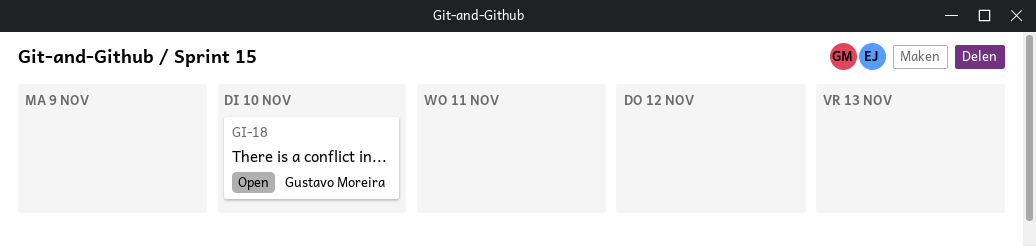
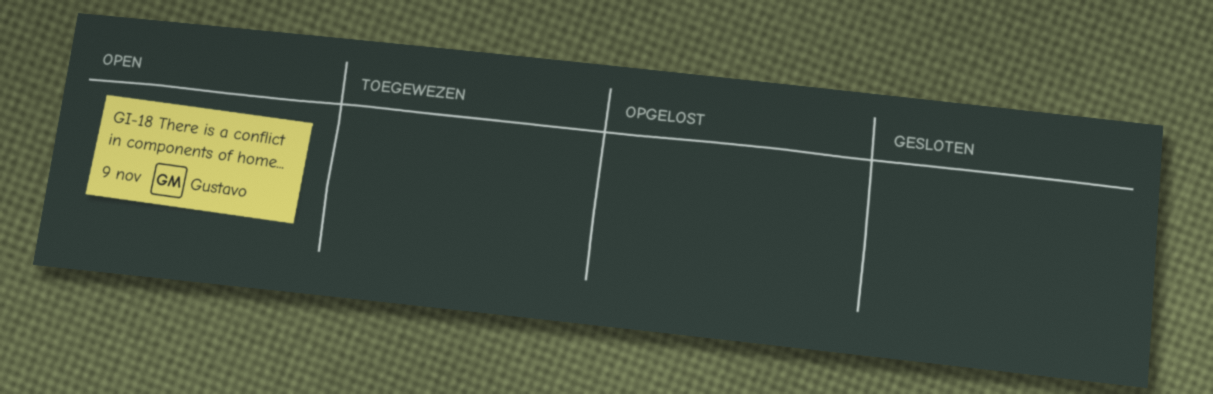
GI-18, due: Nov 10 -> Nov 9

